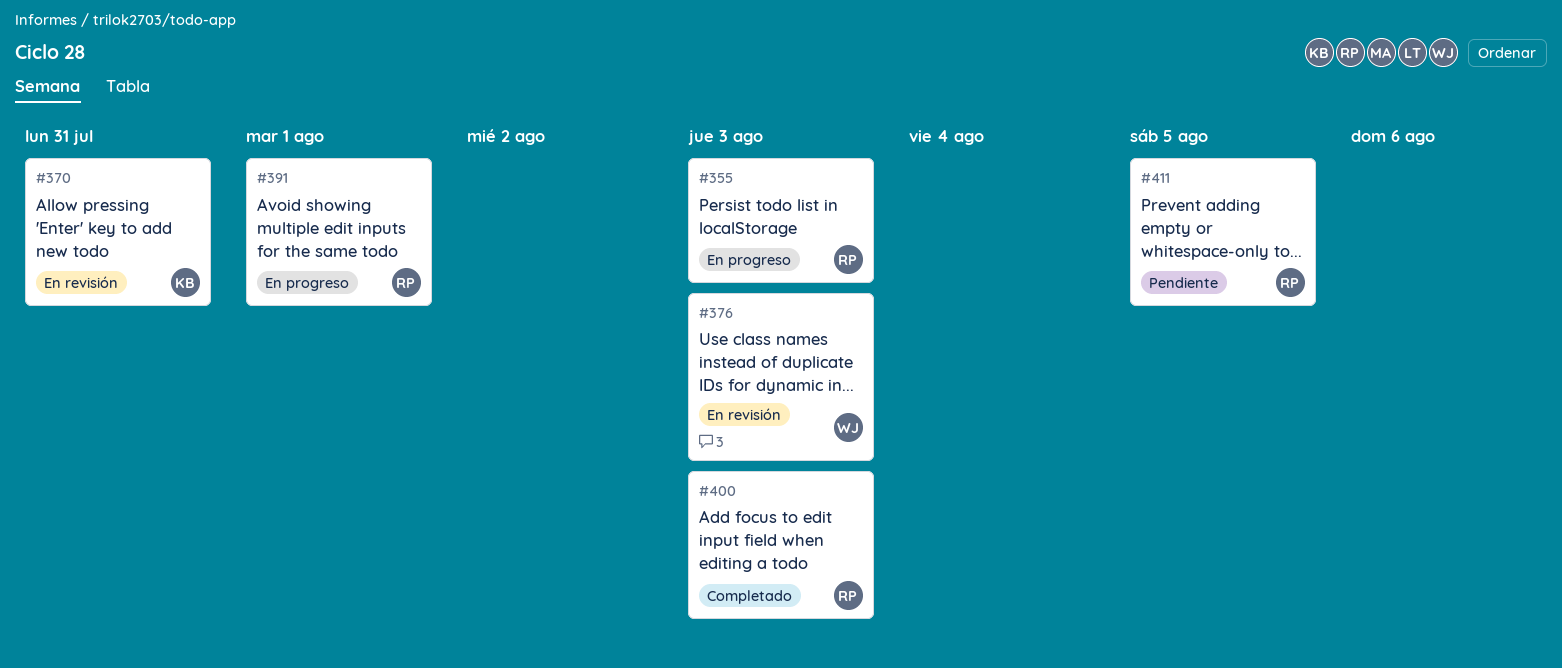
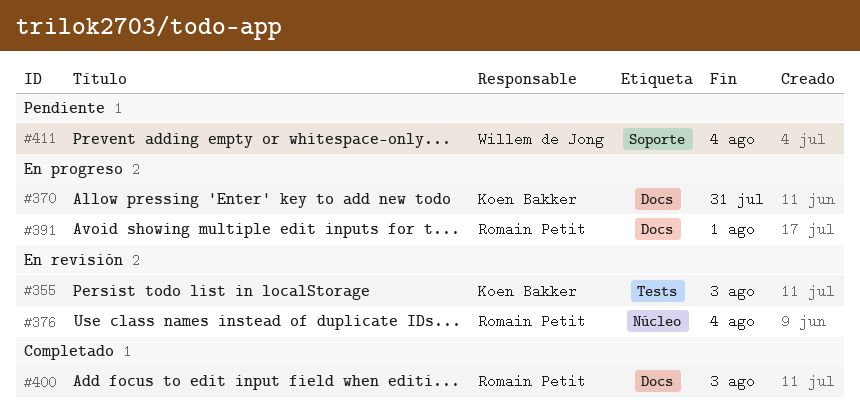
#355, status: En progreso -> En revisión
#355, owner: Romain Petit -> Koen Bakker
#370, status: En revisión -> En progreso
#376, owner: Willem de Jong -> Romain Petit
#376, due: Aug 3 -> Aug 4
#411, owner: Romain Petit -> Willem de Jong
#411, due: Aug 5 -> Aug 4

